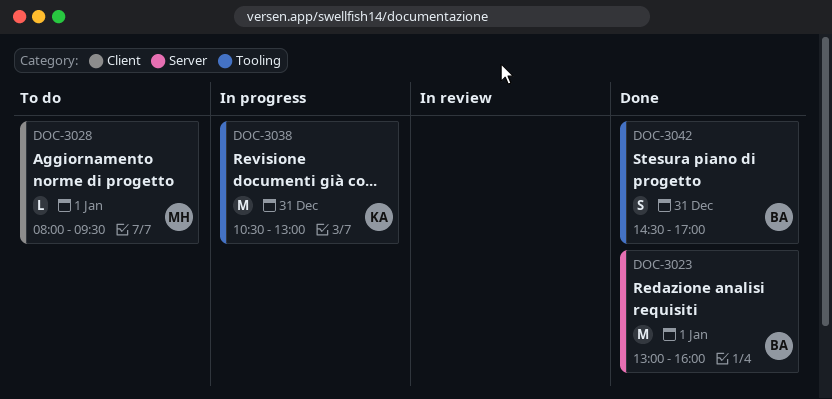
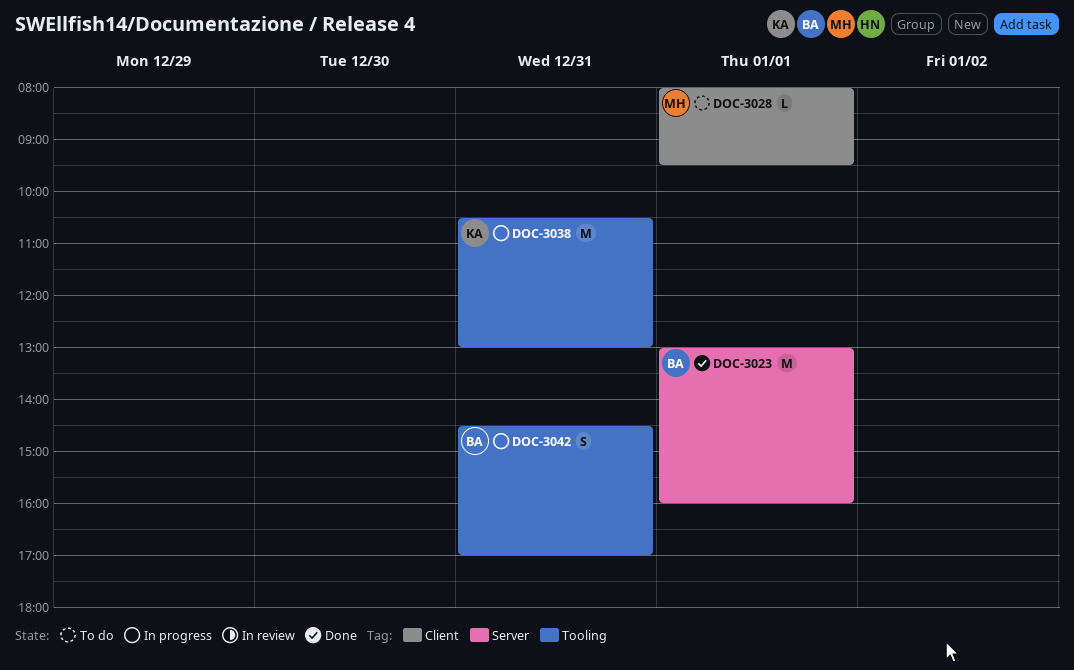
DOC-3042, status: Done -> In progress

